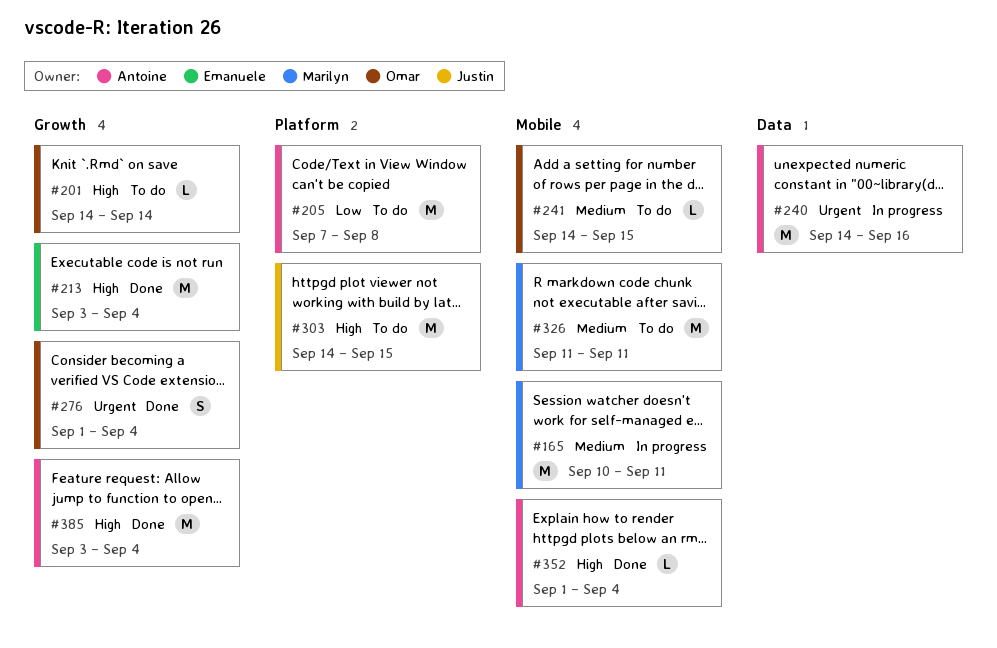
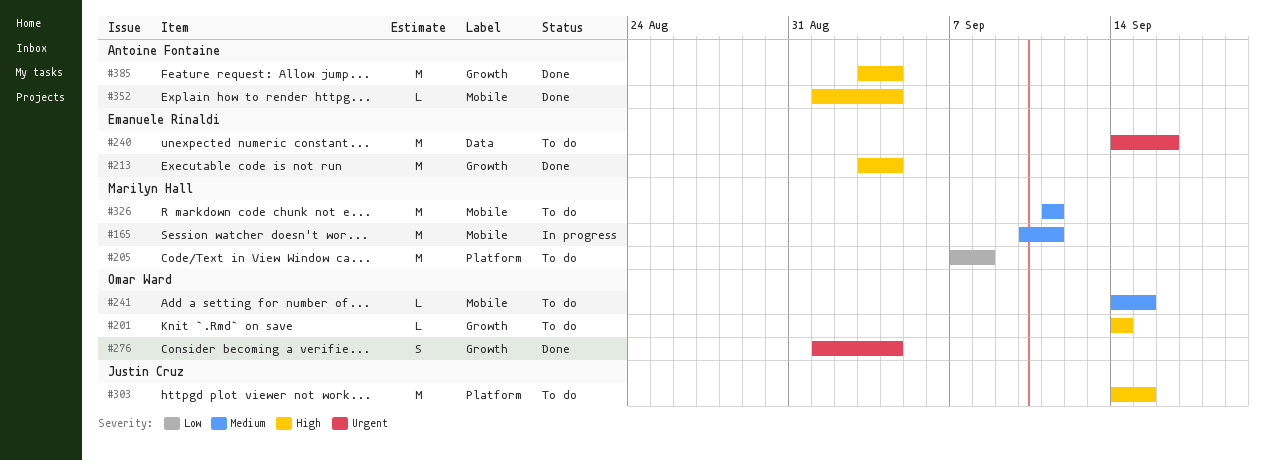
#205, owner: Antoine Fontaine -> Marilyn Hall
#240, status: In progress -> To do
#240, owner: Antoine Fontaine -> Emanuele Rinaldi

